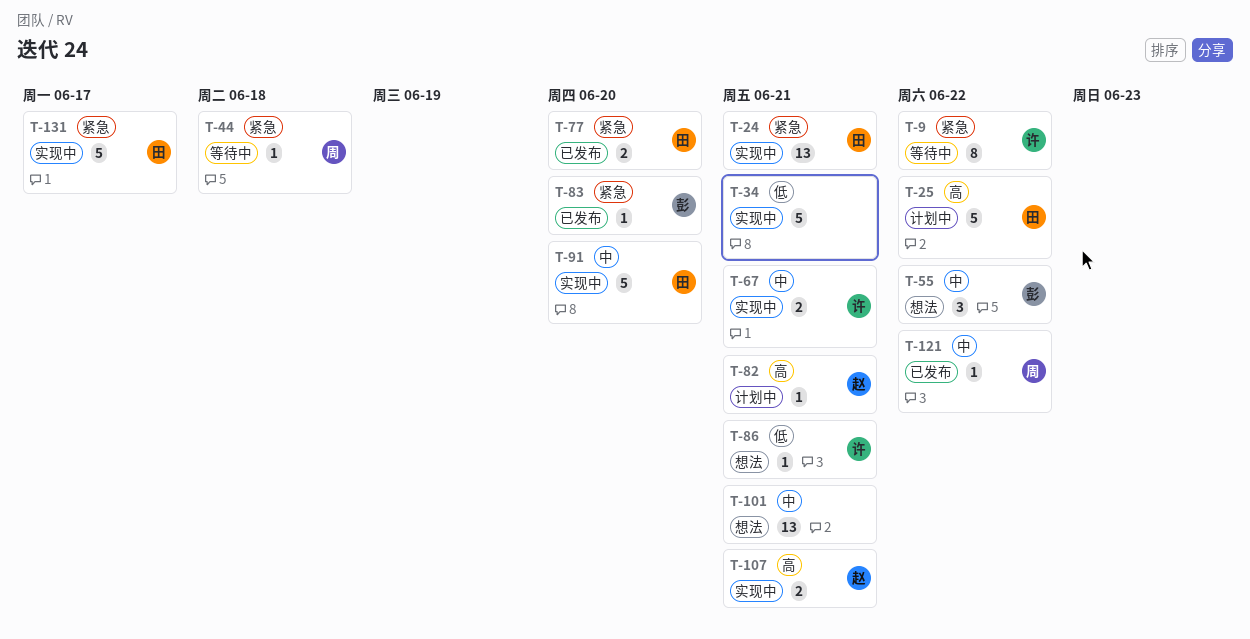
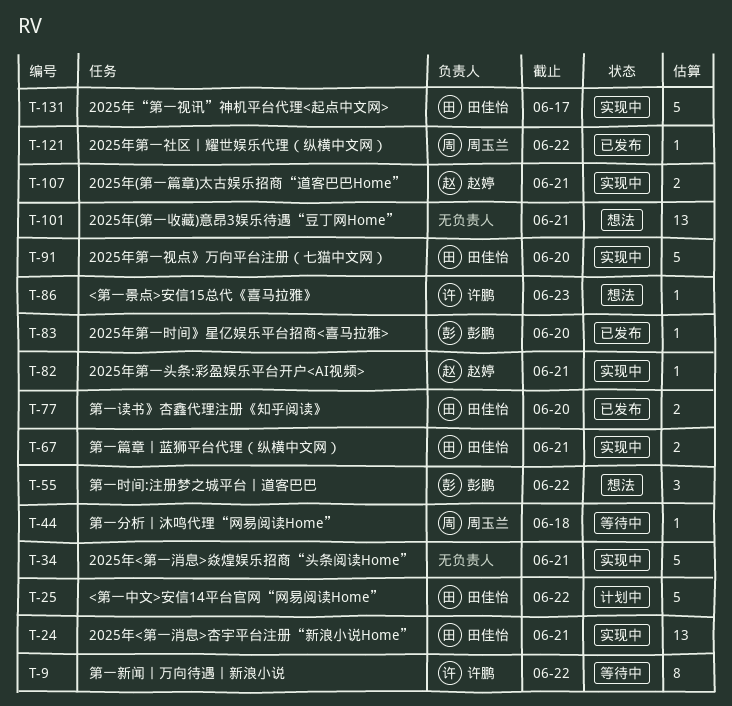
T-67, owner: 许鹏 -> 田佳怡
T-82, status: 计划中 -> 实现中
T-86, due: Jun 21 -> Jun 23

